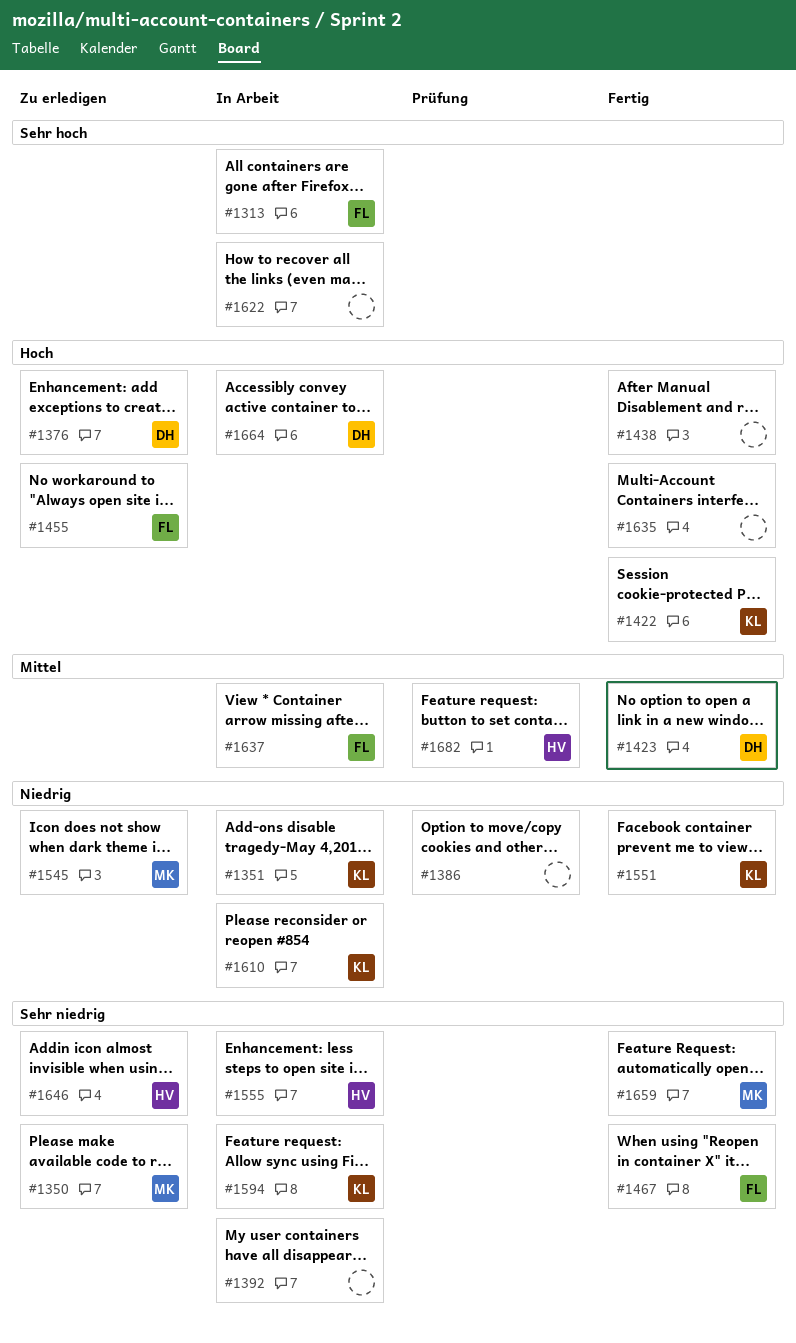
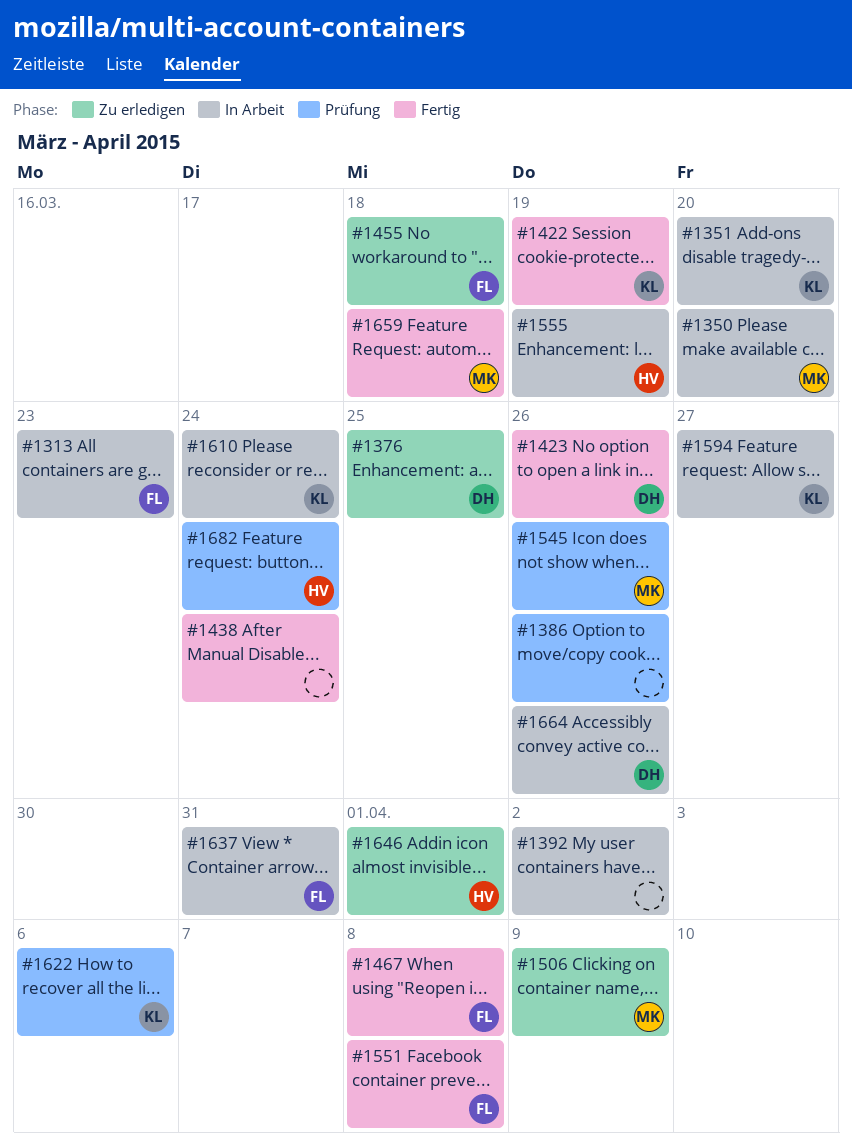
#1350, status: Zu erledigen -> In Arbeit
#1506: none -> present
#1545, status: Zu erledigen -> Prüfung
#1551, owner: KL -> FL
#1622, status: In Arbeit -> Prüfung
#1622, owner: none -> KL
#1635: present -> none

